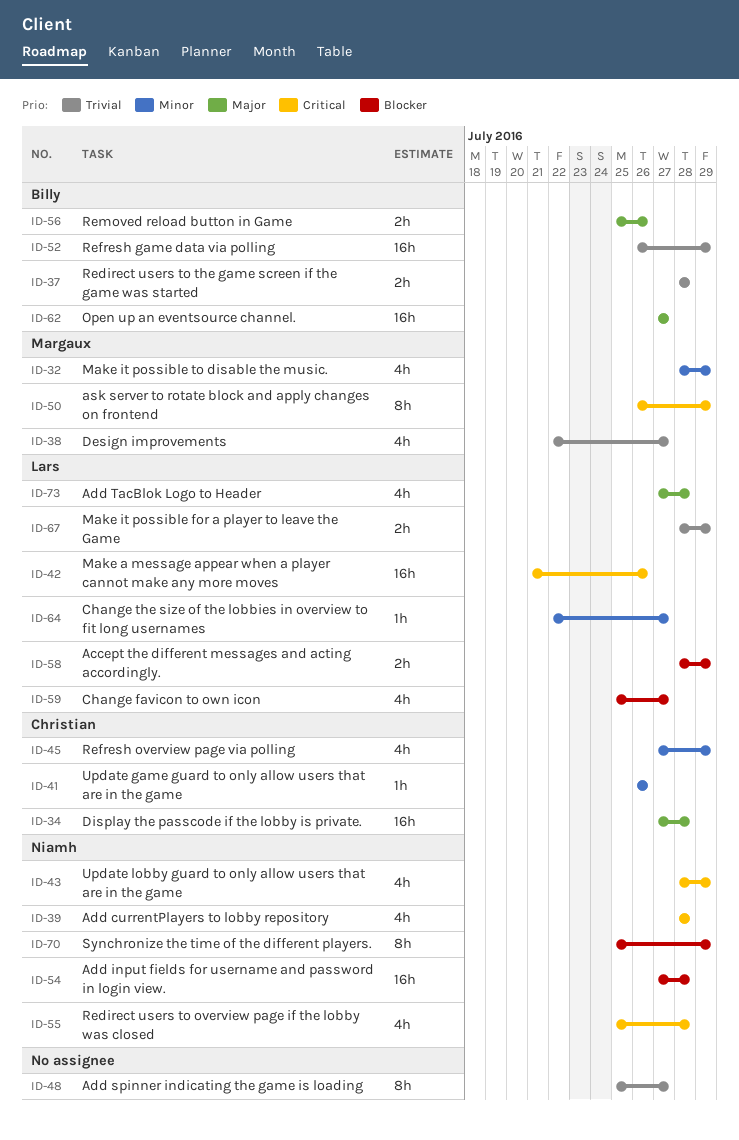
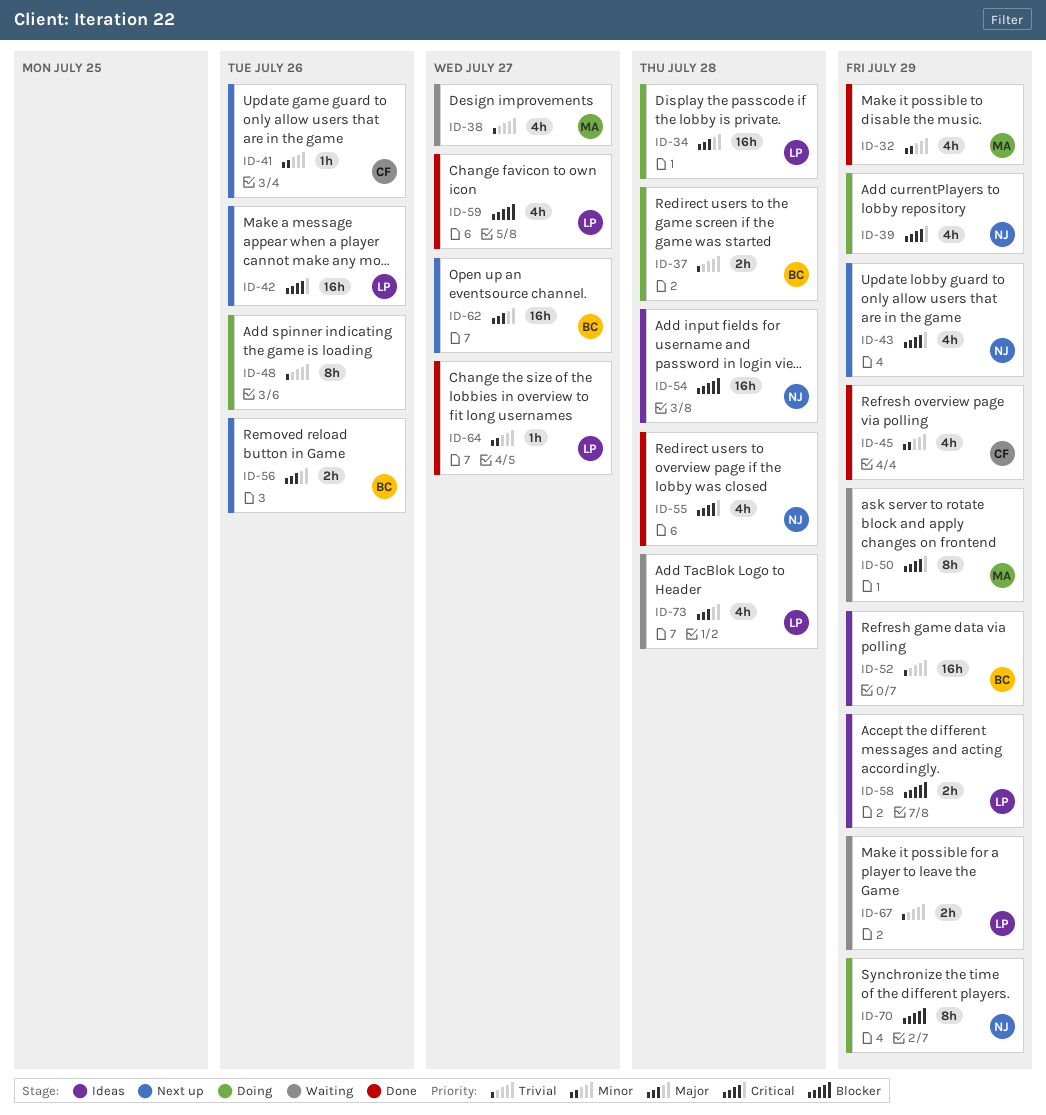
ID-34, owner: Christian -> Lars
ID-39, due: Jul 28 -> Jul 29
ID-48, due: Jul 27 -> Jul 26

